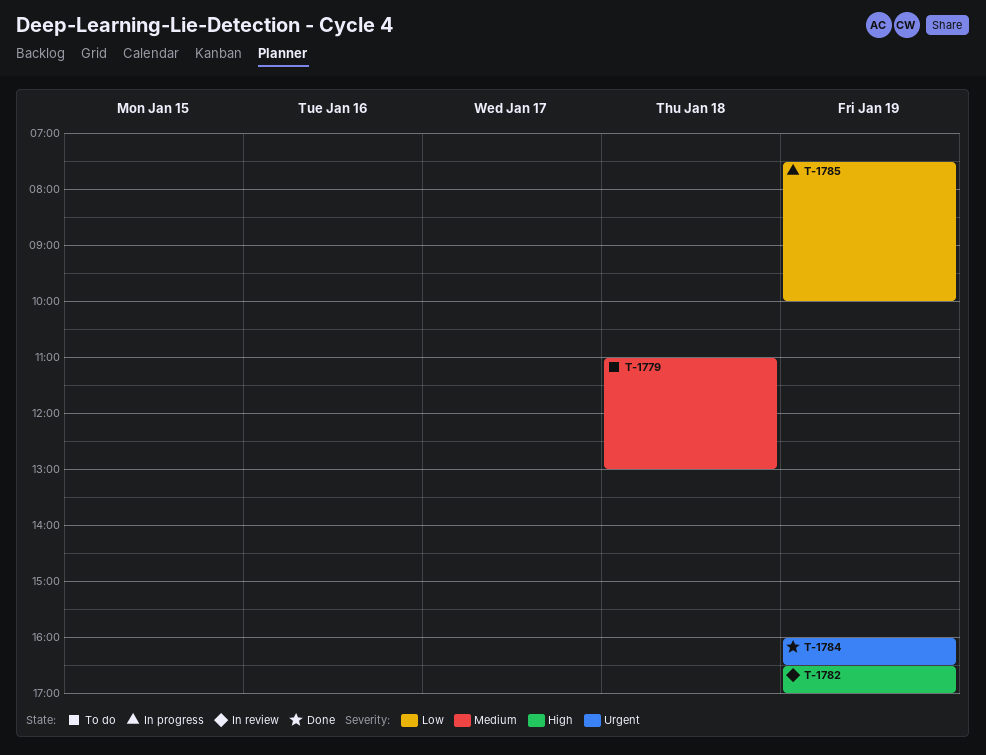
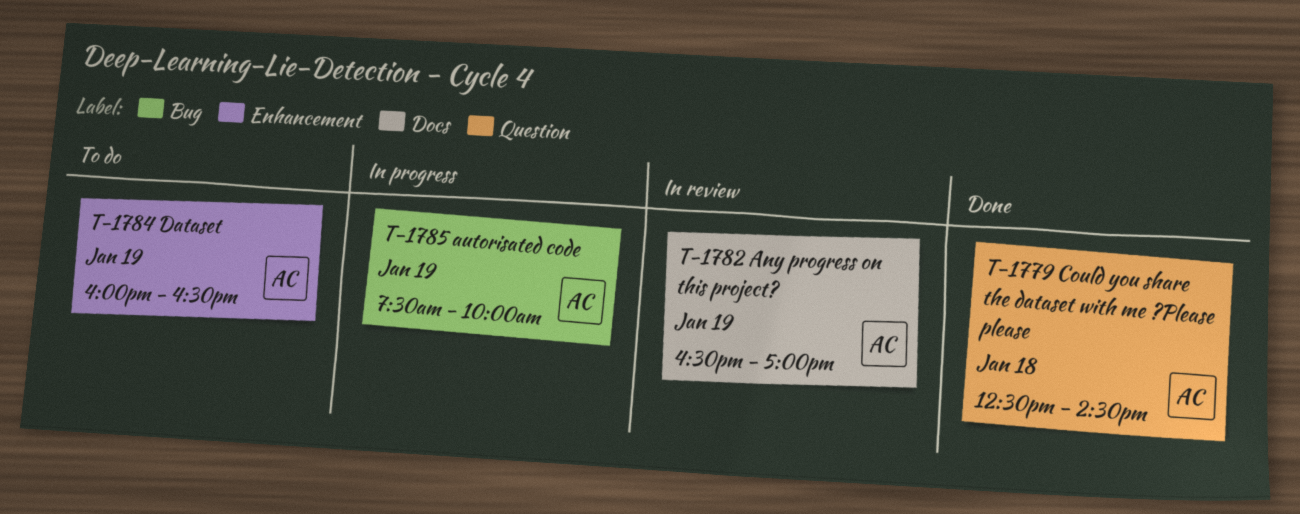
T-1779, status: To do -> Done
T-1779, begins: 11:00 -> 12:30
T-1779, ends: 13:00 -> 14:30
T-1784, status: Done -> To do

